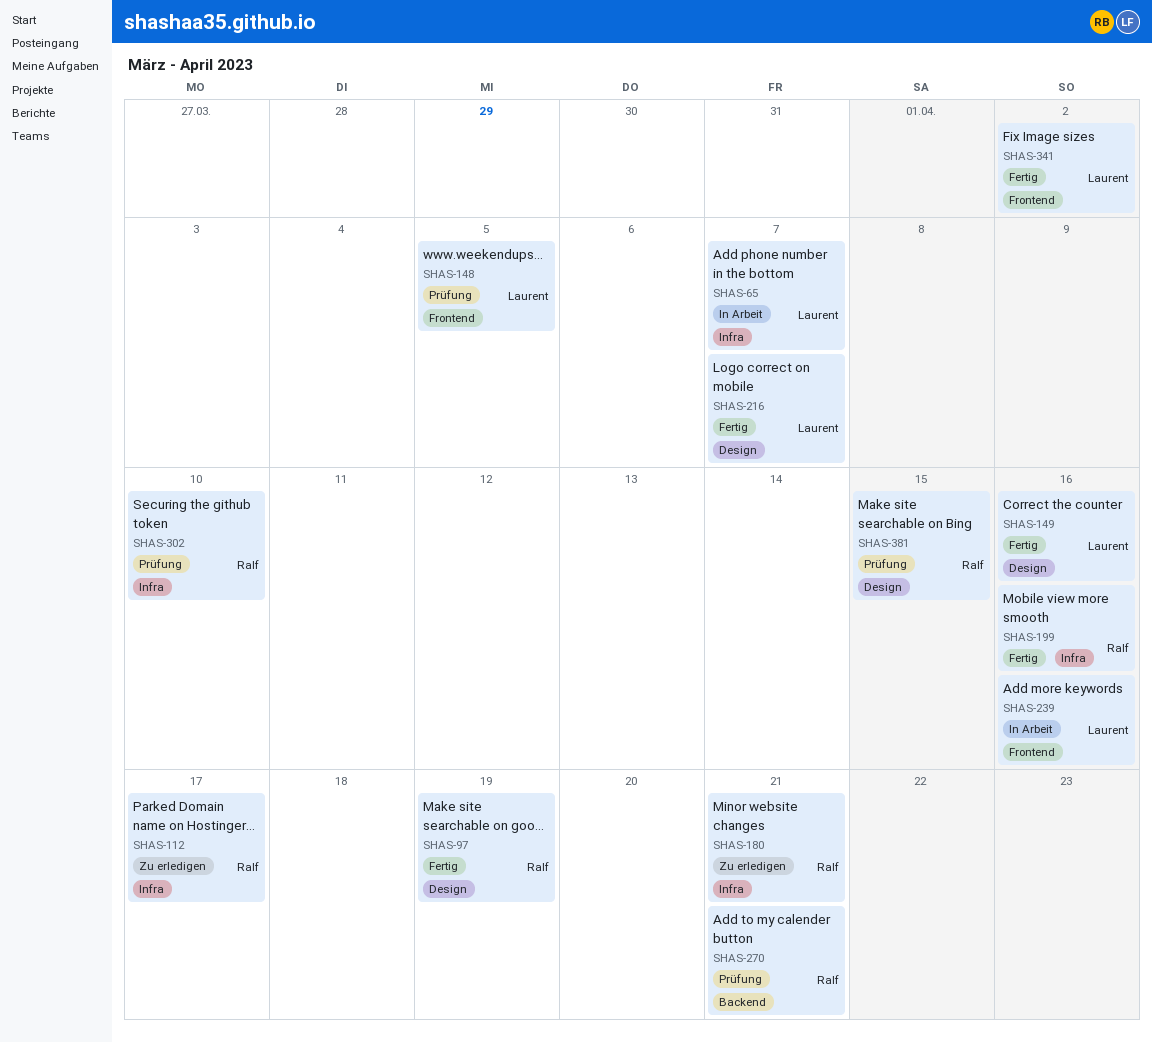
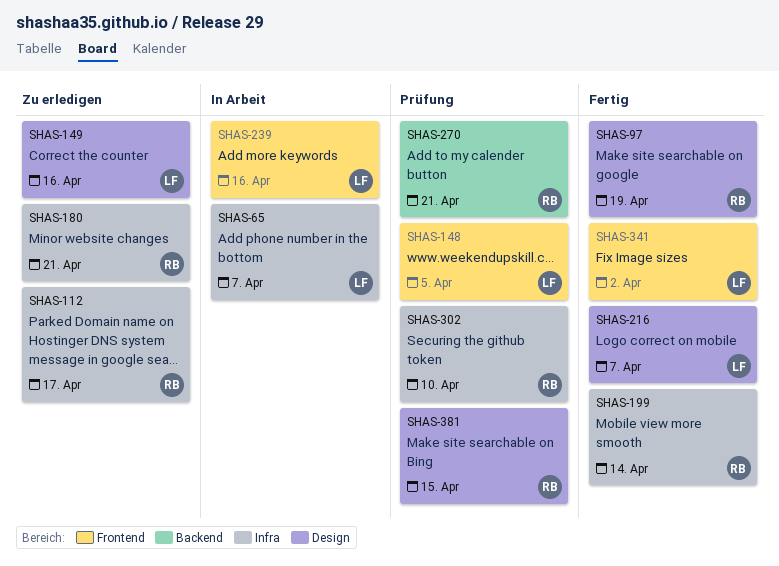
SHAS-149, status: Fertig -> Zu erledigen
SHAS-199, due: Apr 16 -> Apr 14

